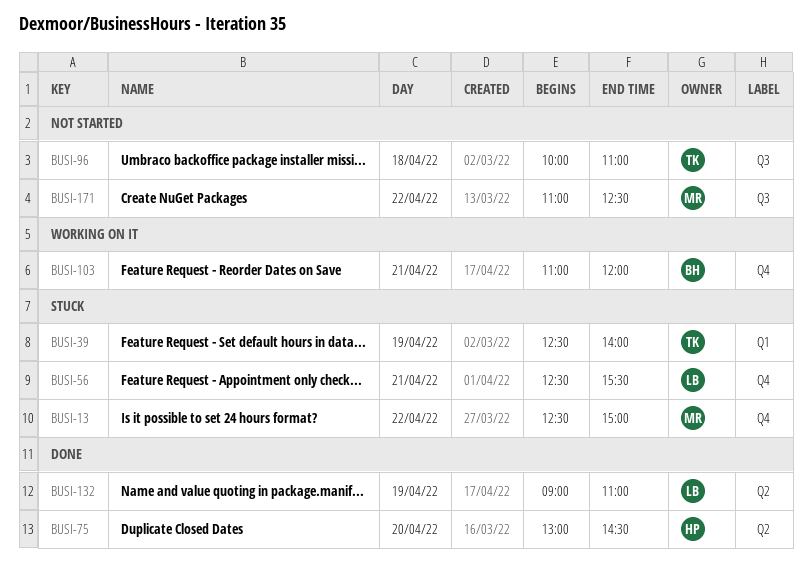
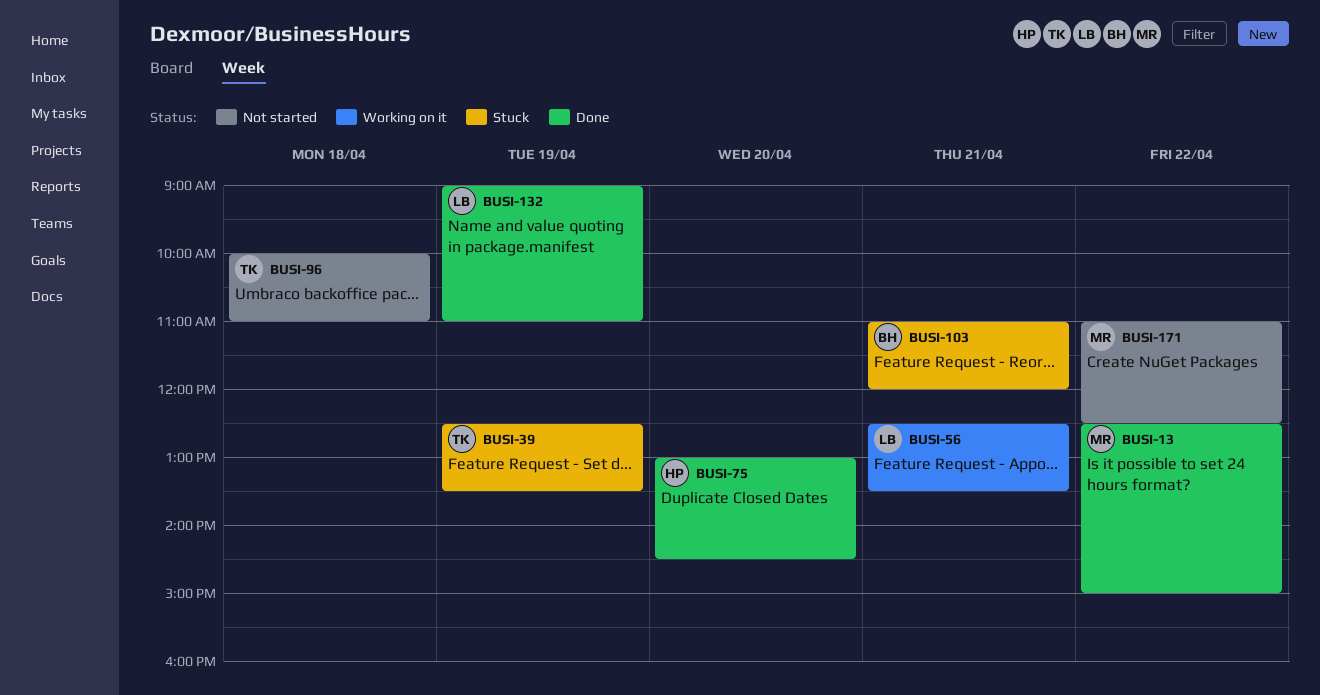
BUSI-13, status: Stuck -> Done
BUSI-39, ends: 14:00 -> 13:30
BUSI-56, status: Stuck -> Working on it
BUSI-56, ends: 15:30 -> 13:30
BUSI-103, status: Working on it -> Stuck

